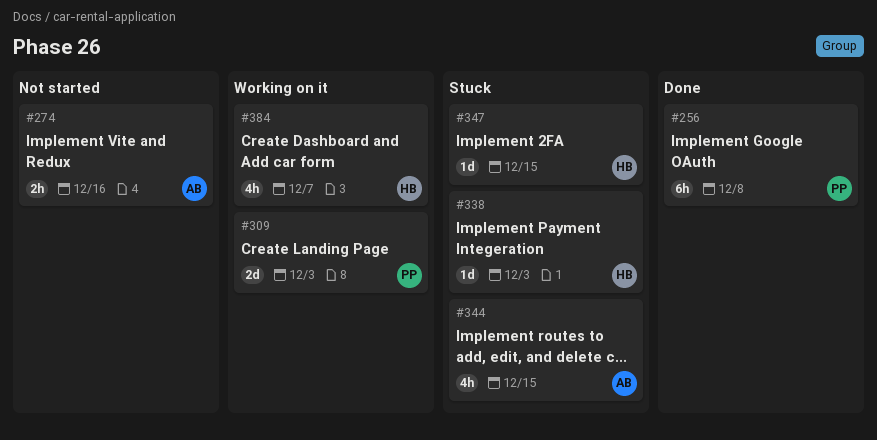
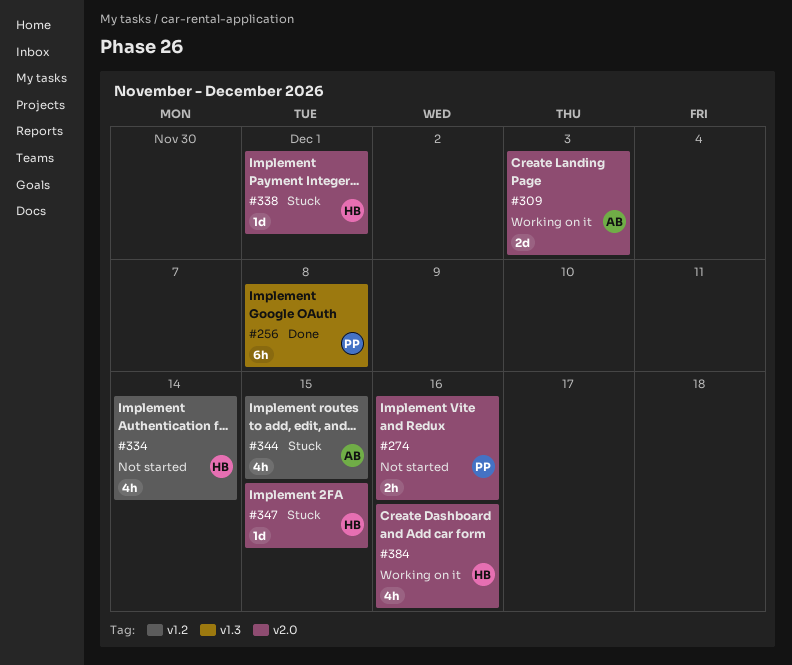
#274, owner: AB -> PP
#309, owner: PP -> AB
#334: none -> present
#338, due: Dec 3 -> Dec 1
#384, due: Dec 7 -> Dec 16

